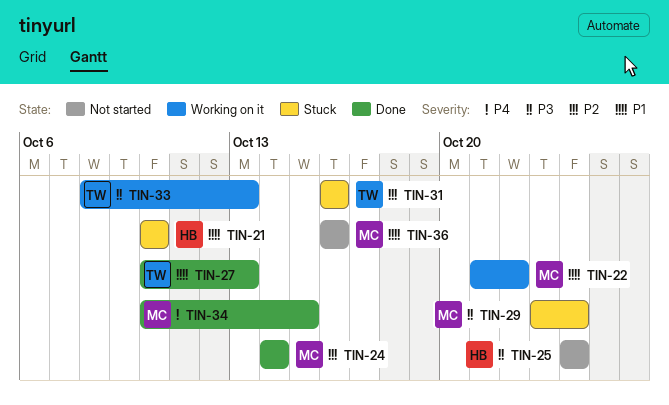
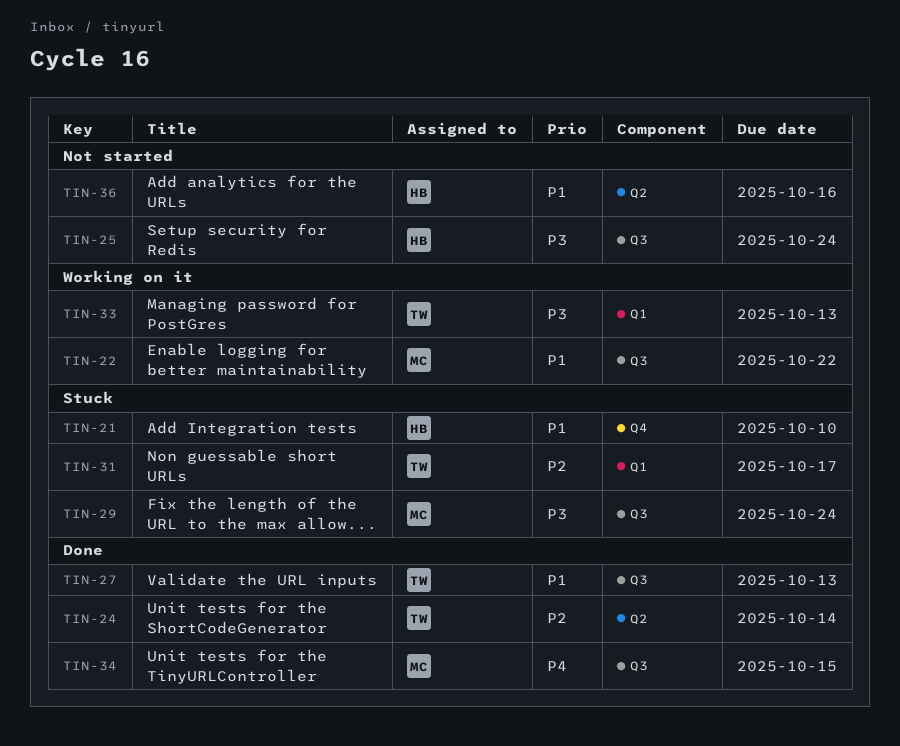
TIN-24, owner: MC -> TW
TIN-31, due: Oct 16 -> Oct 17
TIN-36, owner: MC -> HB

